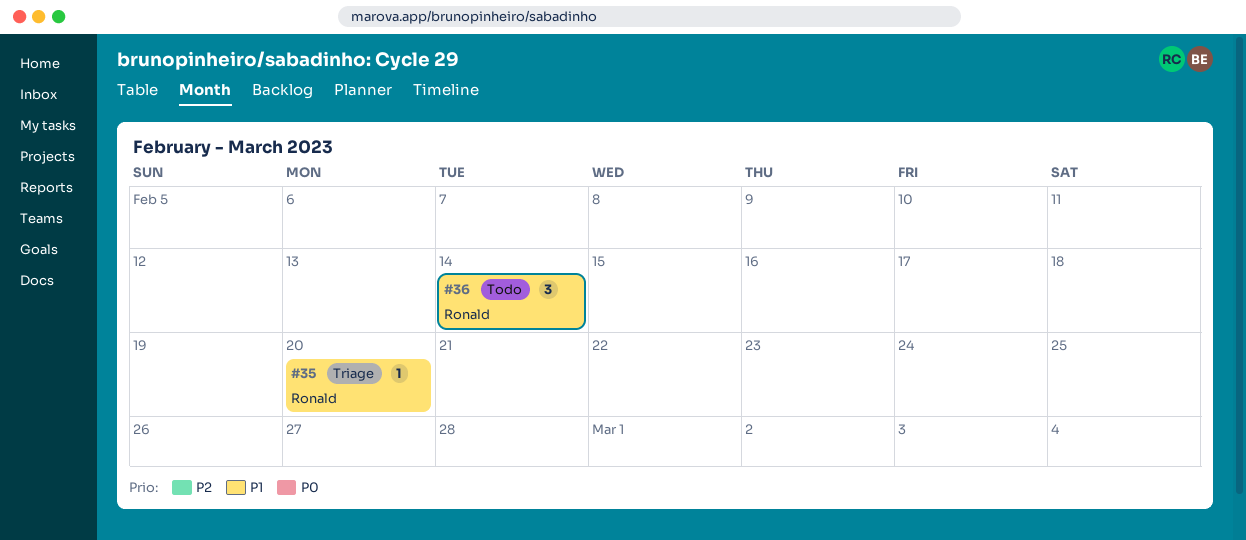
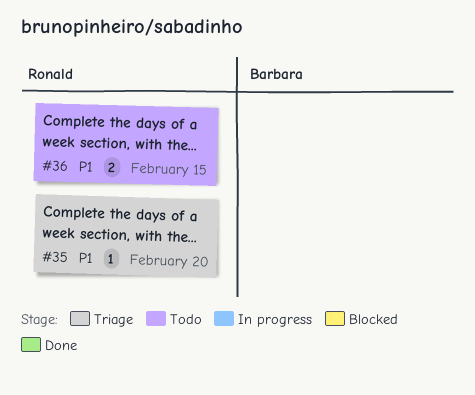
#36, estimate: 3 -> 2
#36, due: Feb 14 -> Feb 15

